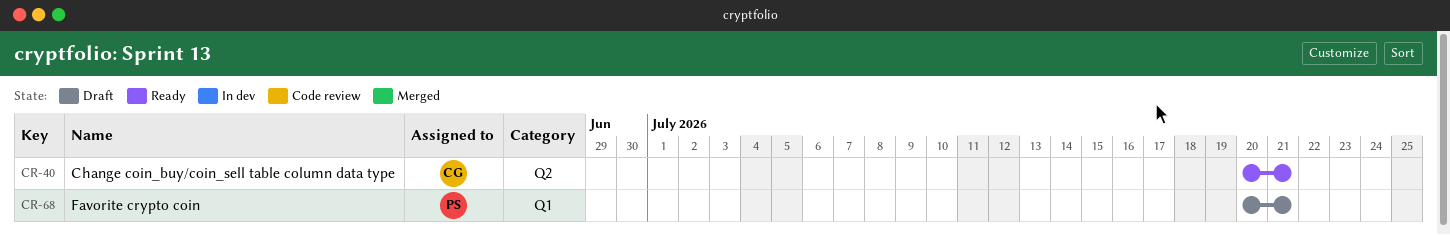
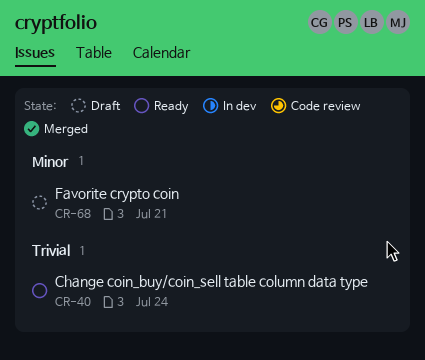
CR-40, due: Jul 21 -> Jul 24

